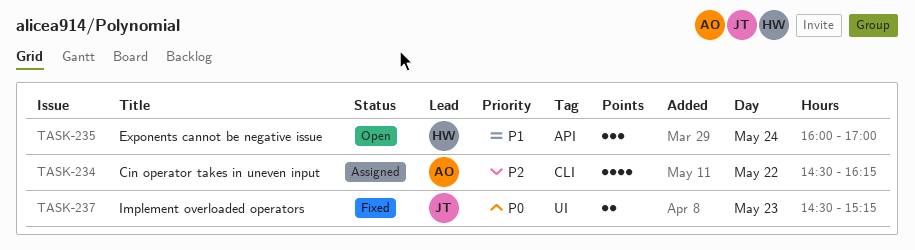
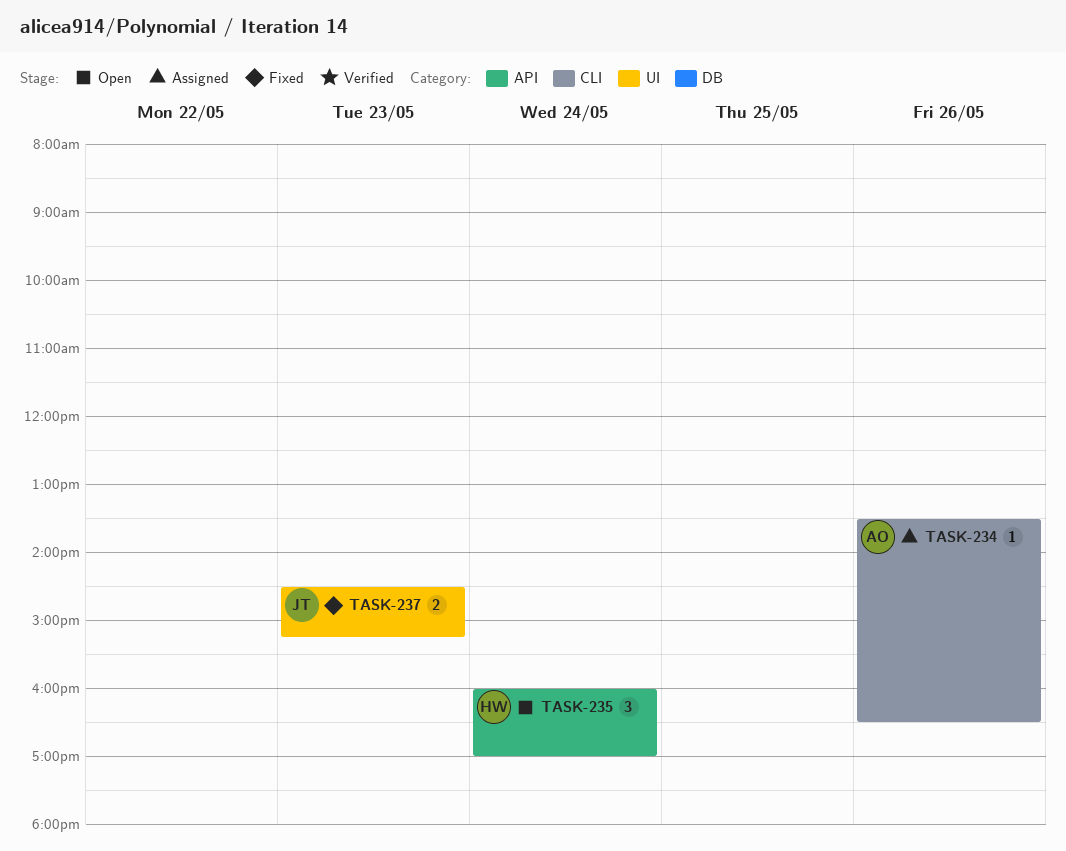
TASK-234, estimate: 4 -> 1
TASK-234, day: May 22 -> May 26
TASK-234, begins: 14:30 -> 13:30
TASK-234, ends: 16:15 -> 16:30

